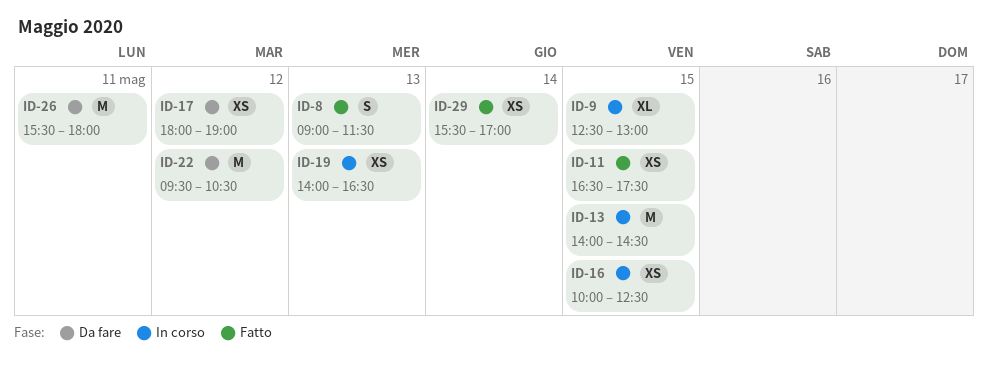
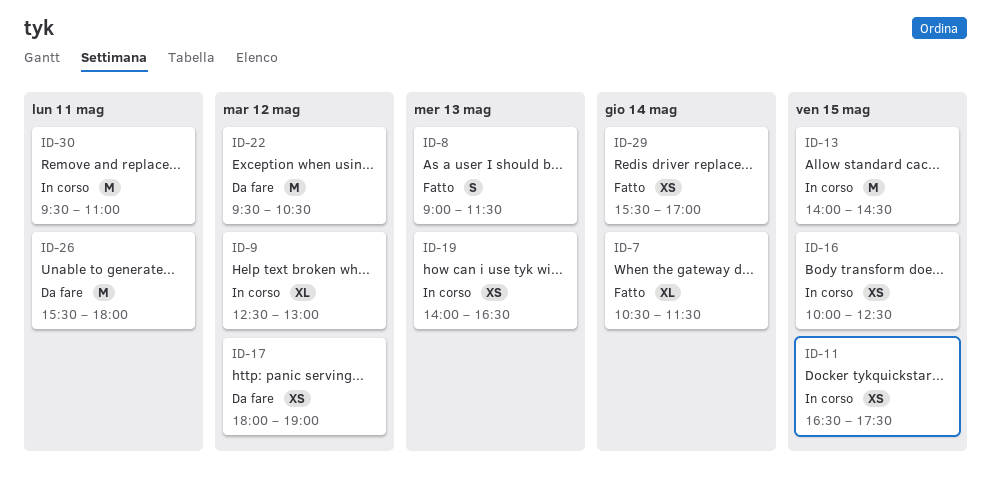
ID-7: none -> present
ID-9, day: May 15 -> May 12
ID-11, status: Fatto -> In corso
ID-30: none -> present

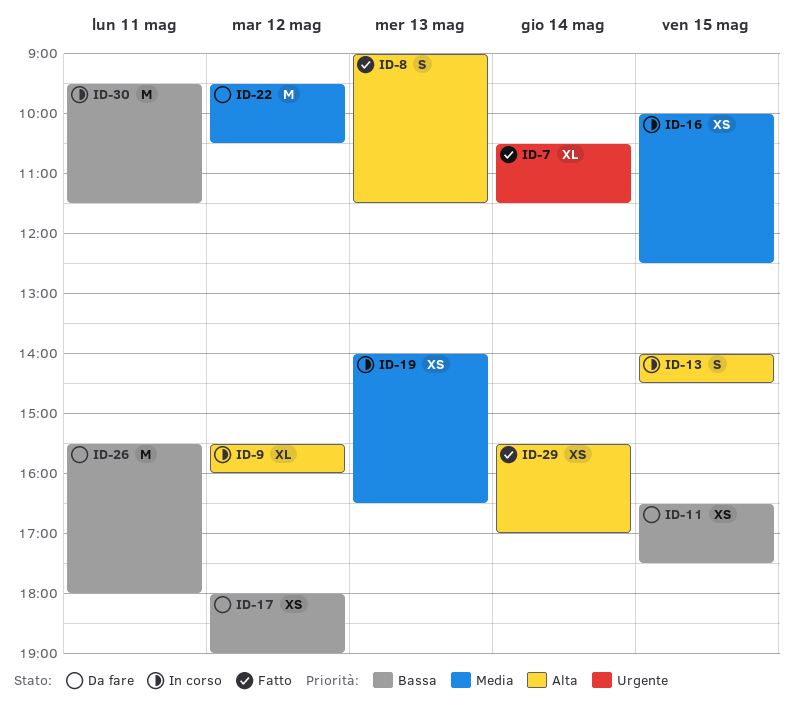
ID-9, begins: 12:30 -> 15:30
ID-9, ends: 13:00 -> 16:00
ID-11, status: In corso -> Da fare
ID-13, estimate: M -> S
ID-30, ends: 11:00 -> 11:30

